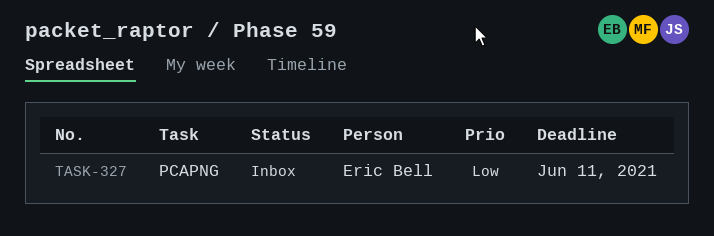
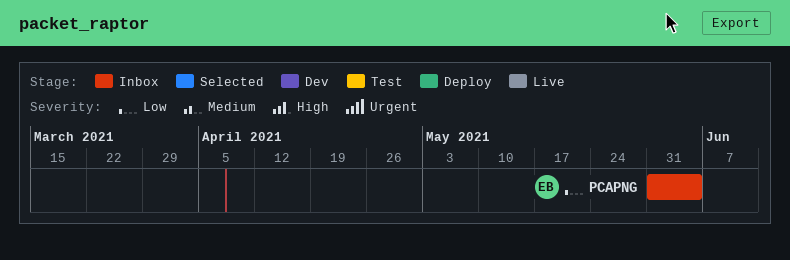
PCAPNG, due: Jun 11 -> Jun 4

